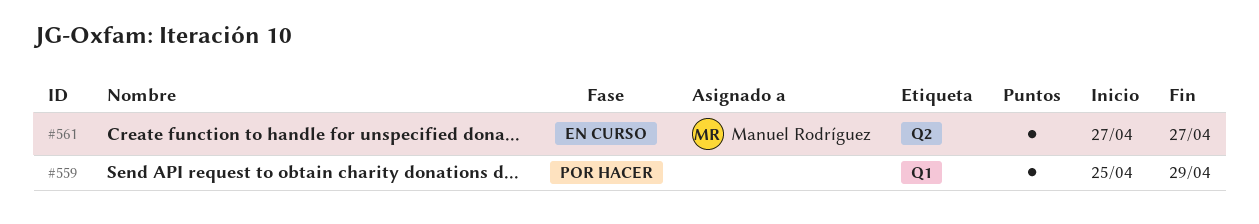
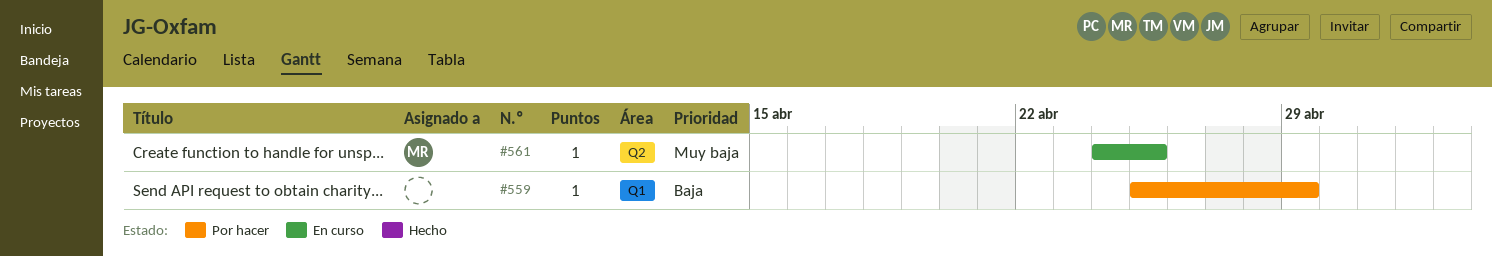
#561, start: Apr 27 -> Apr 24
#561, due: Apr 27 -> Apr 25

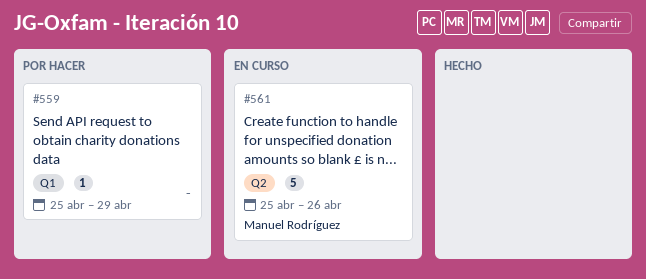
#561, estimate: 1 -> 5
#561, start: Apr 24 -> Apr 25
#561, due: Apr 25 -> Apr 26

